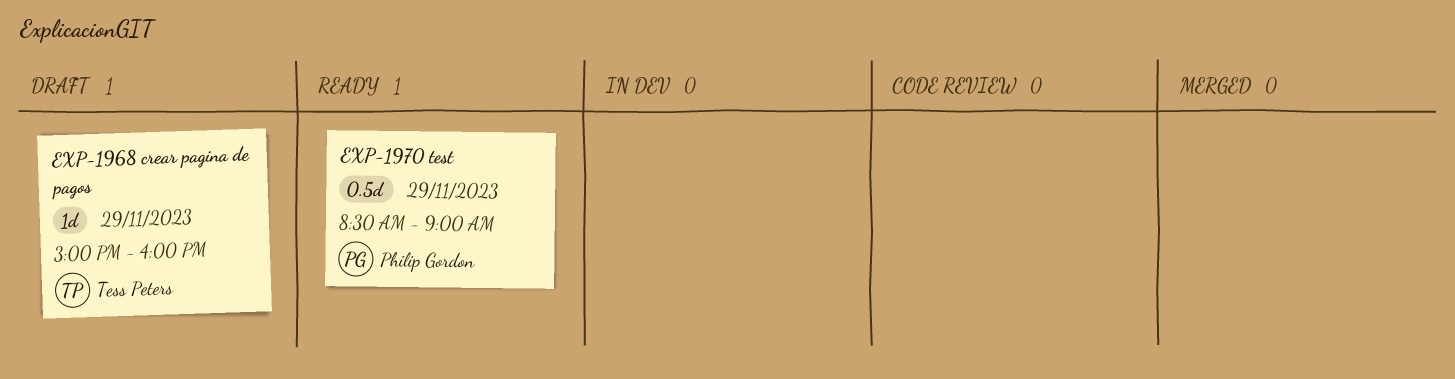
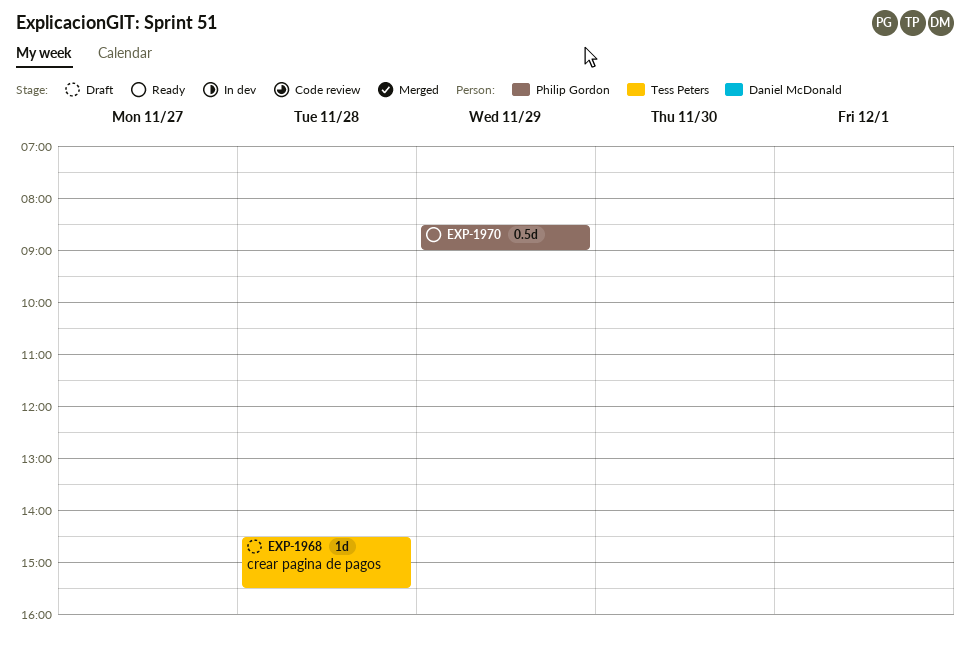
EXP-1968, day: Nov 29 -> Nov 28
EXP-1968, begins: 15:00 -> 14:30
EXP-1968, ends: 16:00 -> 15:30

